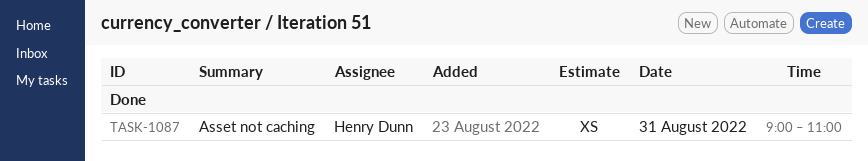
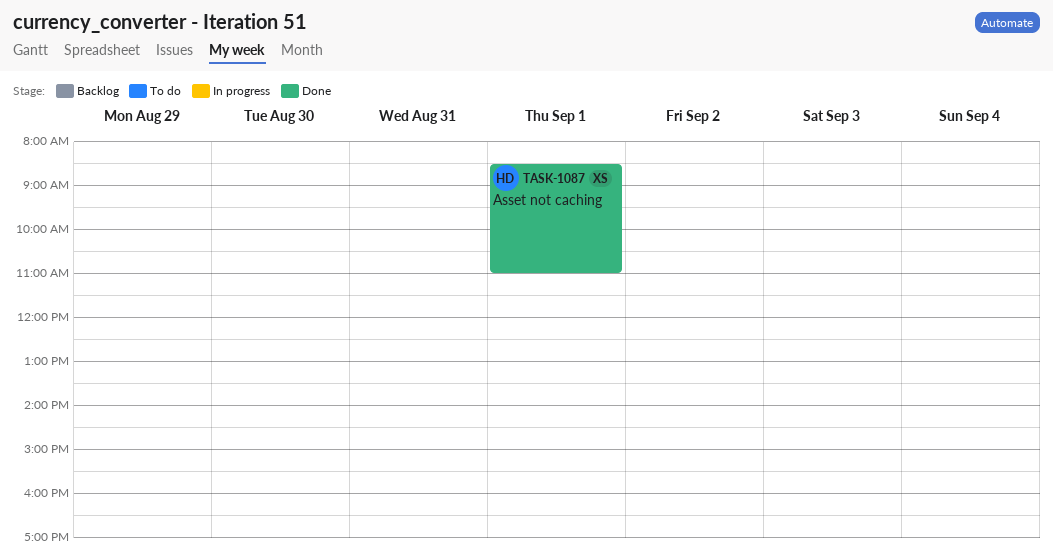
TASK-1087, day: Aug 31 -> Sep 1
TASK-1087, begins: 09:00 -> 08:30

